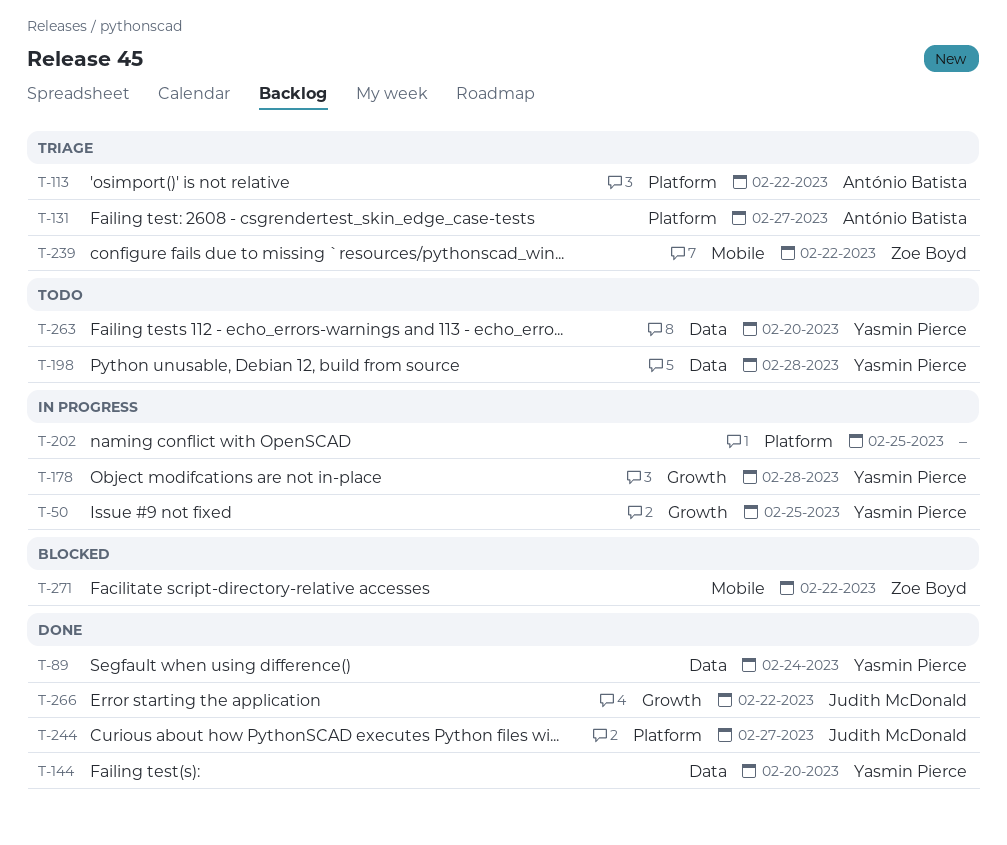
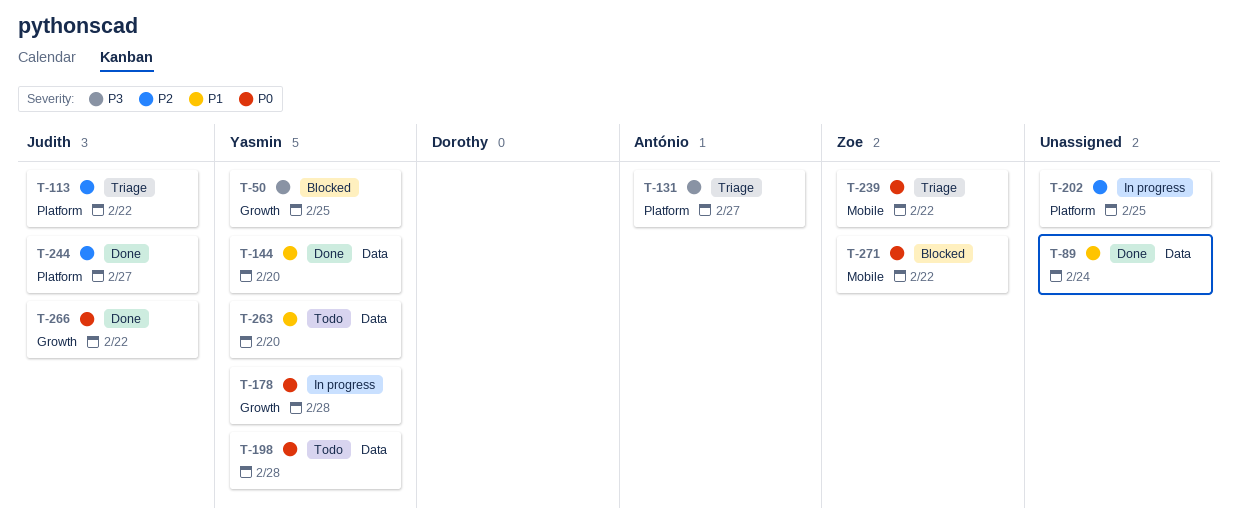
T-50, status: In progress -> Blocked
T-89, owner: Yasmin Pierce -> none
T-113, owner: António Batista -> Judith McDonald

